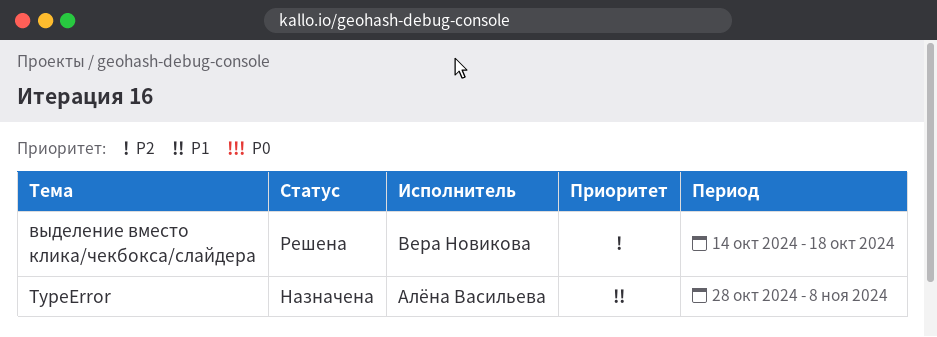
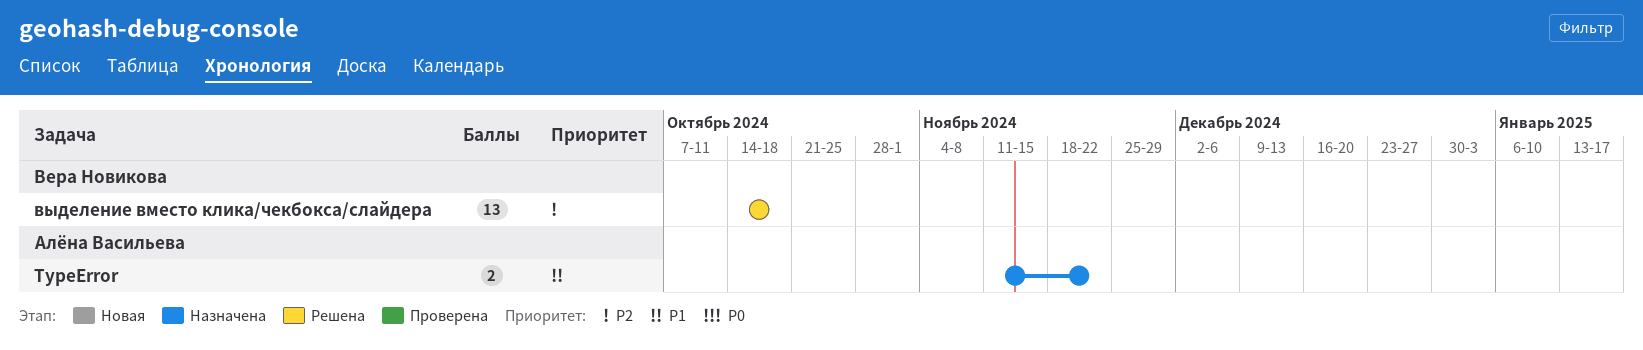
TypeError, start: Oct 28 -> Nov 11
TypeError, due: Nov 8 -> Nov 22

